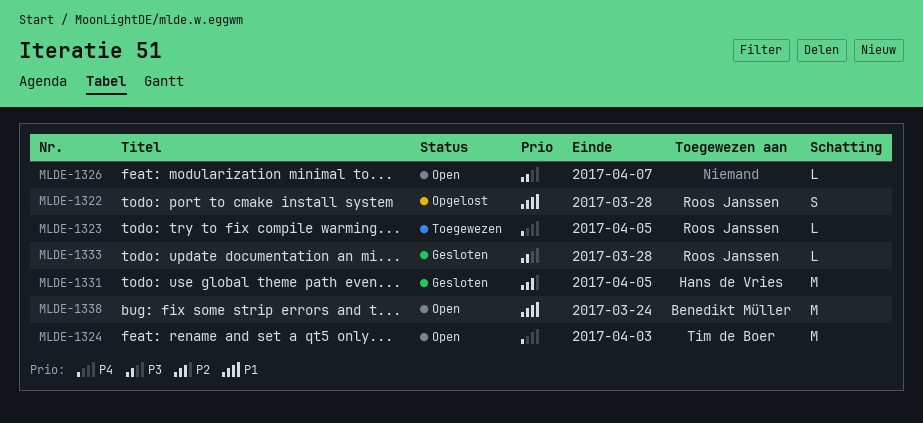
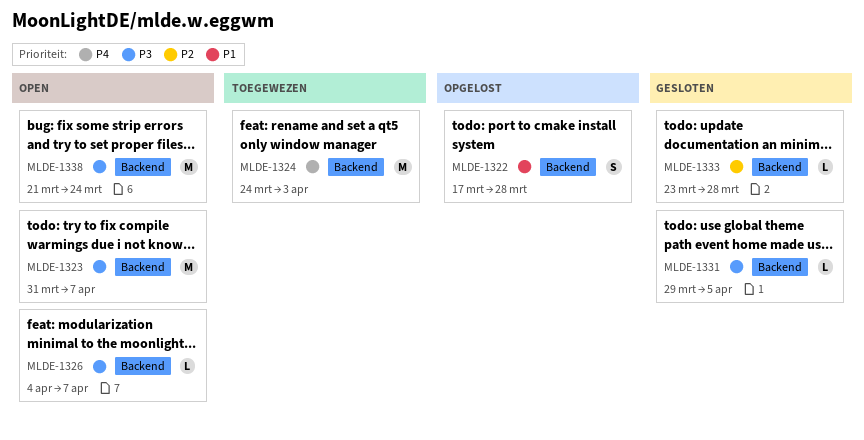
MLDE-1323, status: Toegewezen -> Open
MLDE-1323, priority: P4 -> P3
MLDE-1323, estimate: L -> M
MLDE-1323, due: Apr 5 -> Apr 7
MLDE-1324, status: Open -> Toegewezen
MLDE-1331, priority: P2 -> P3
MLDE-1331, estimate: M -> L
MLDE-1333, priority: P3 -> P2
MLDE-1338, priority: P1 -> P3

